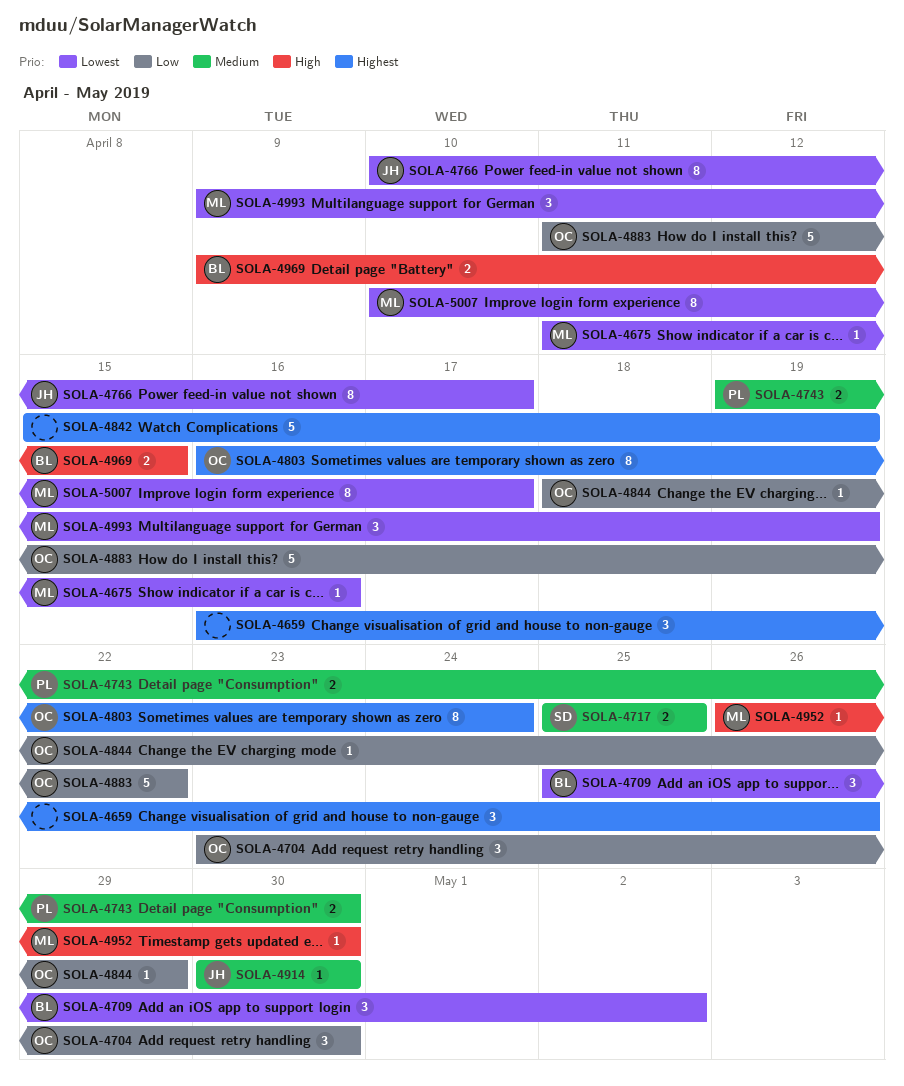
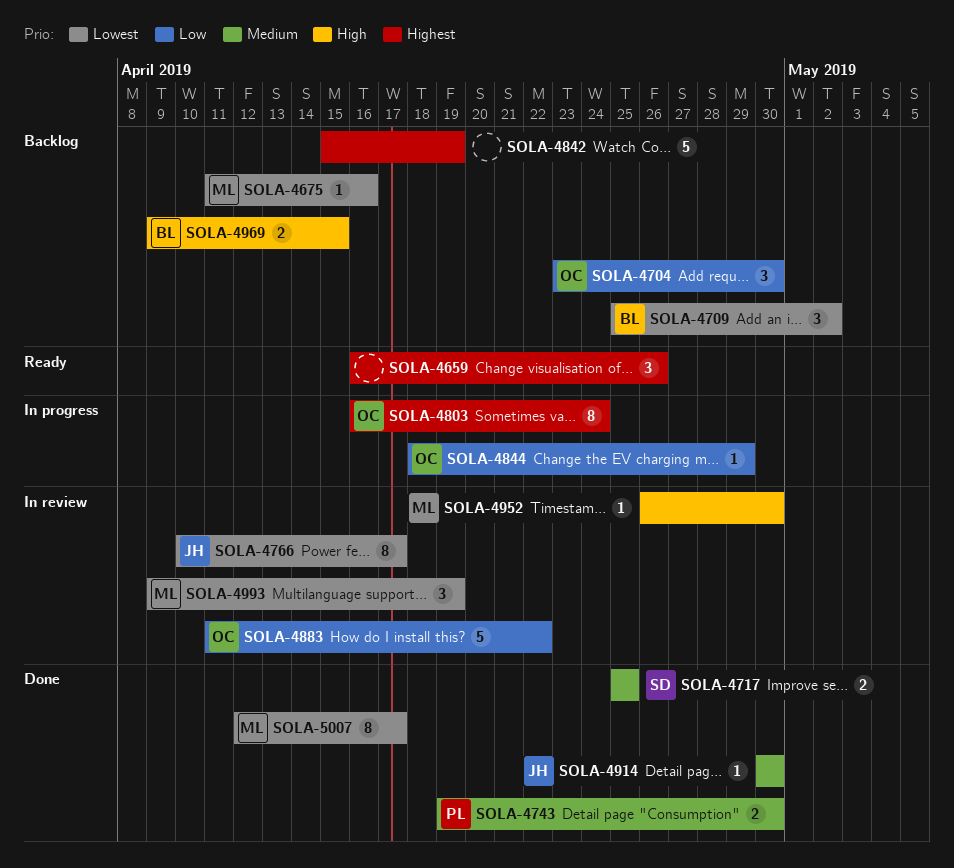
SOLA-5007, start: Apr 10 -> Apr 12

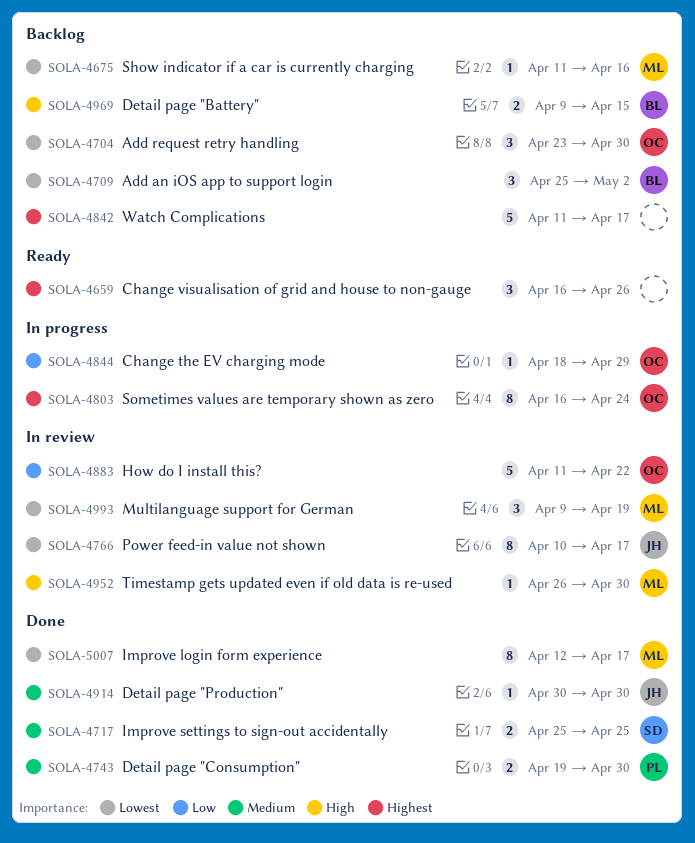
SOLA-4704, priority: Low -> Lowest
SOLA-4842, start: Apr 15 -> Apr 11
SOLA-4842, due: Apr 19 -> Apr 17

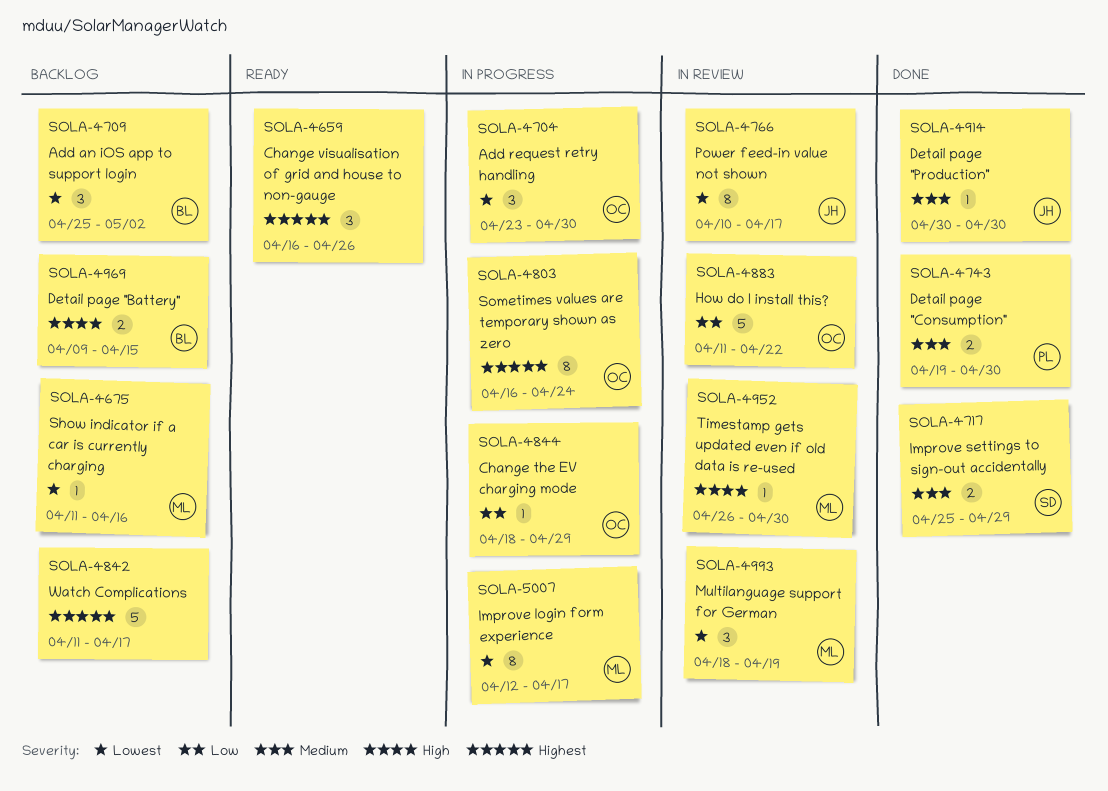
SOLA-4704, status: Backlog -> In progress
SOLA-4717, due: Apr 25 -> Apr 29
SOLA-4993, start: Apr 9 -> Apr 18
SOLA-5007, status: Done -> In progress

